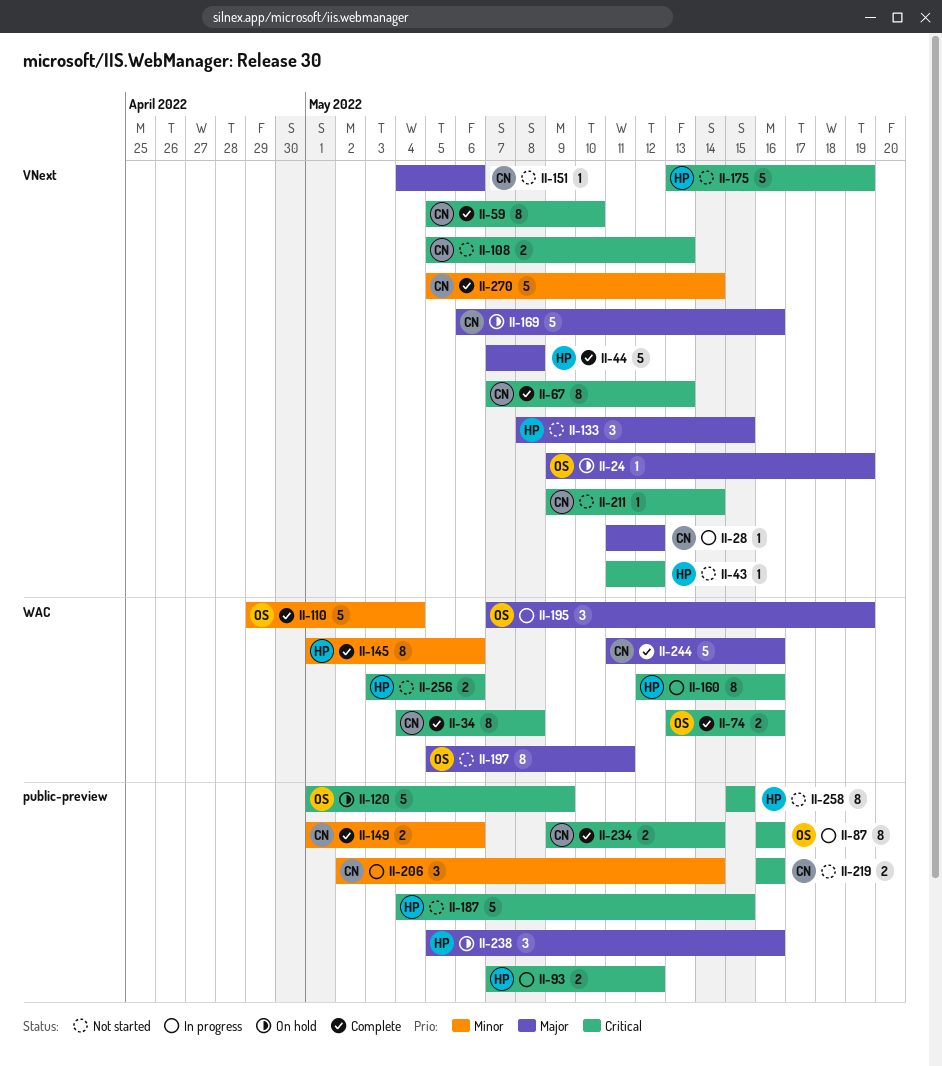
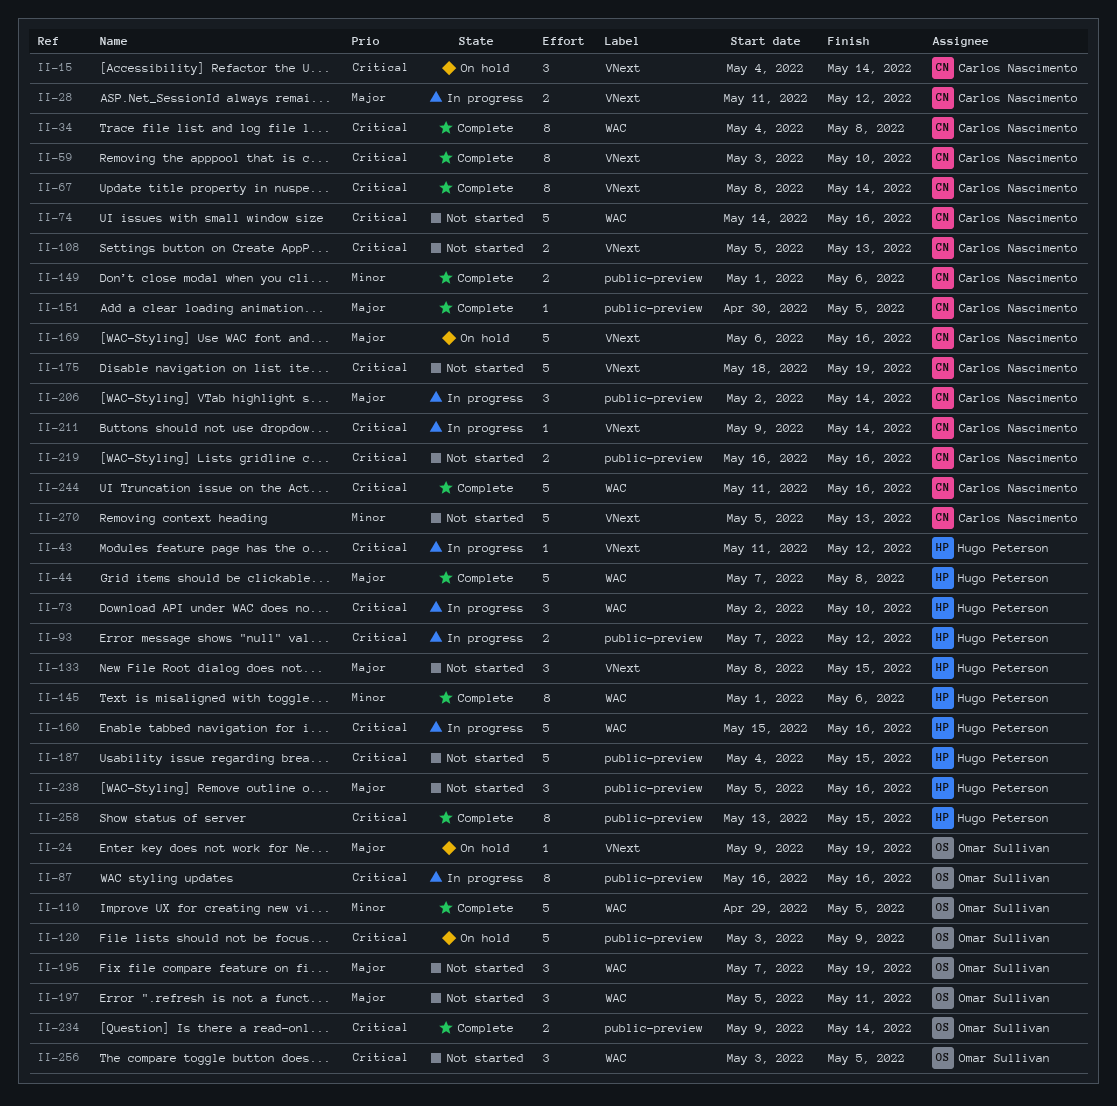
II-15: none -> present
II-28, estimate: 1 -> 2
II-43, status: Not started -> In progress
II-44, label: VNext -> WAC
II-59, start: May 5 -> May 3
II-67, start: May 7 -> May 8
II-67, due: May 13 -> May 14
II-73: none -> present
II-74, status: Complete -> Not started
II-74, owner: Omar Sullivan -> Carlos Nascimento
II-74, estimate: 2 -> 5
II-74, start: May 13 -> May 14
II-110, due: May 4 -> May 5
II-120, start: May 1 -> May 3
II-151, status: Not started -> Complete
II-151, label: VNext -> public-preview
II-151, start: May 4 -> Apr 30
II-151, due: May 6 -> May 5
II-160, estimate: 8 -> 5
II-160, start: May 12 -> May 15
II-175, owner: Hugo Peterson -> Carlos Nascimento
II-175, start: May 13 -> May 18
II-195, status: In progress -> Not started
II-197, estimate: 8 -> 3
II-206, priority: Minor -> Major
II-211, status: Not started -> In progress
II-234, owner: Carlos Nascimento -> Omar Sullivan
II-238, status: On hold -> Not started
II-244, priority: Major -> Critical
II-256, owner: Hugo Peterson -> Omar Sullivan
II-256, estimate: 2 -> 3
II-256, due: May 6 -> May 5
II-258, status: Not started -> Complete
II-258, start: May 15 -> May 13
II-270, status: Complete -> Not started
II-270, due: May 14 -> May 13

